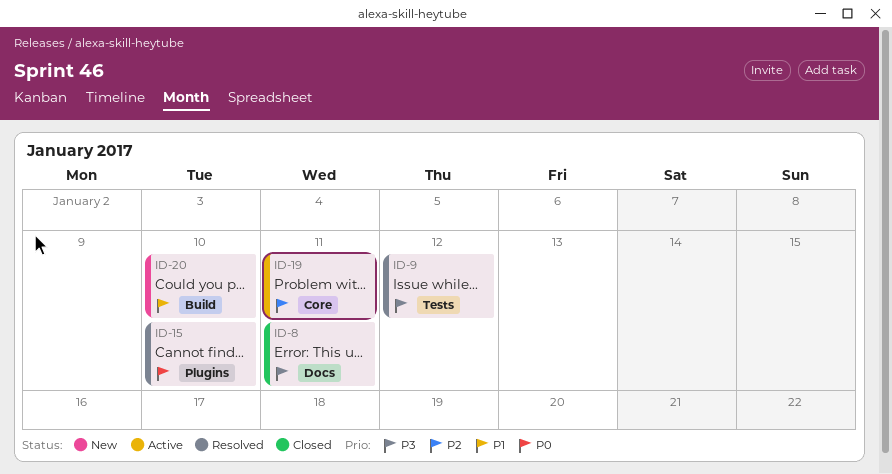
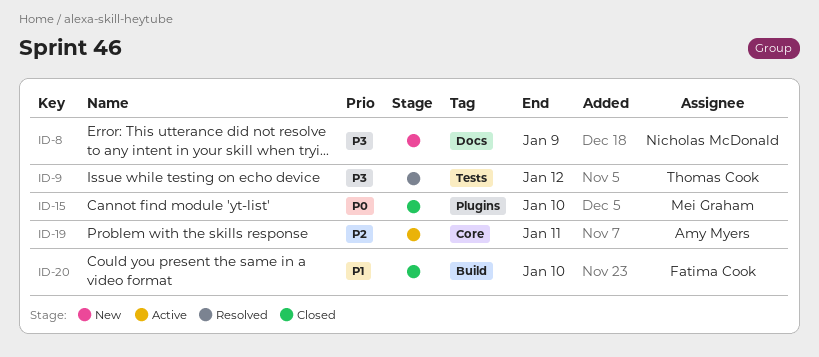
ID-8, status: Closed -> New
ID-8, due: Jan 11 -> Jan 9
ID-15, status: Resolved -> Closed
ID-20, status: New -> Closed

